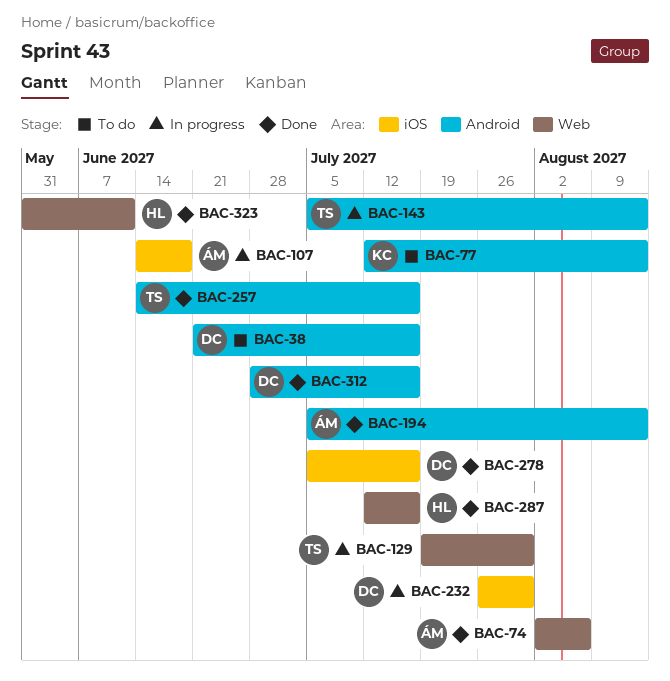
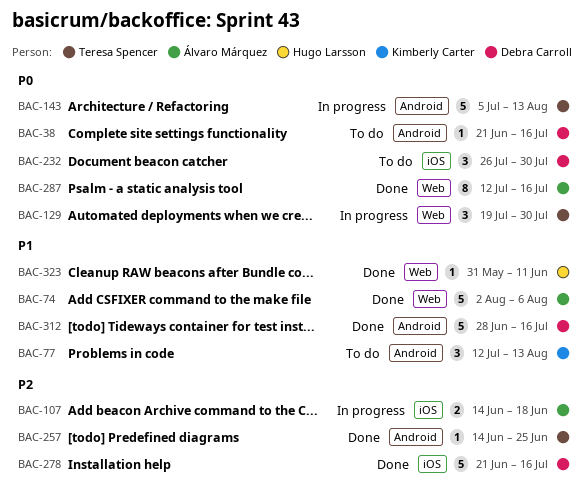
BAC-194: present -> none
BAC-232, status: In progress -> To do
BAC-257, due: Jul 16 -> Jun 25
BAC-278, start: Jul 5 -> Jun 21
BAC-287, owner: Hugo Larsson -> Álvaro Márquez

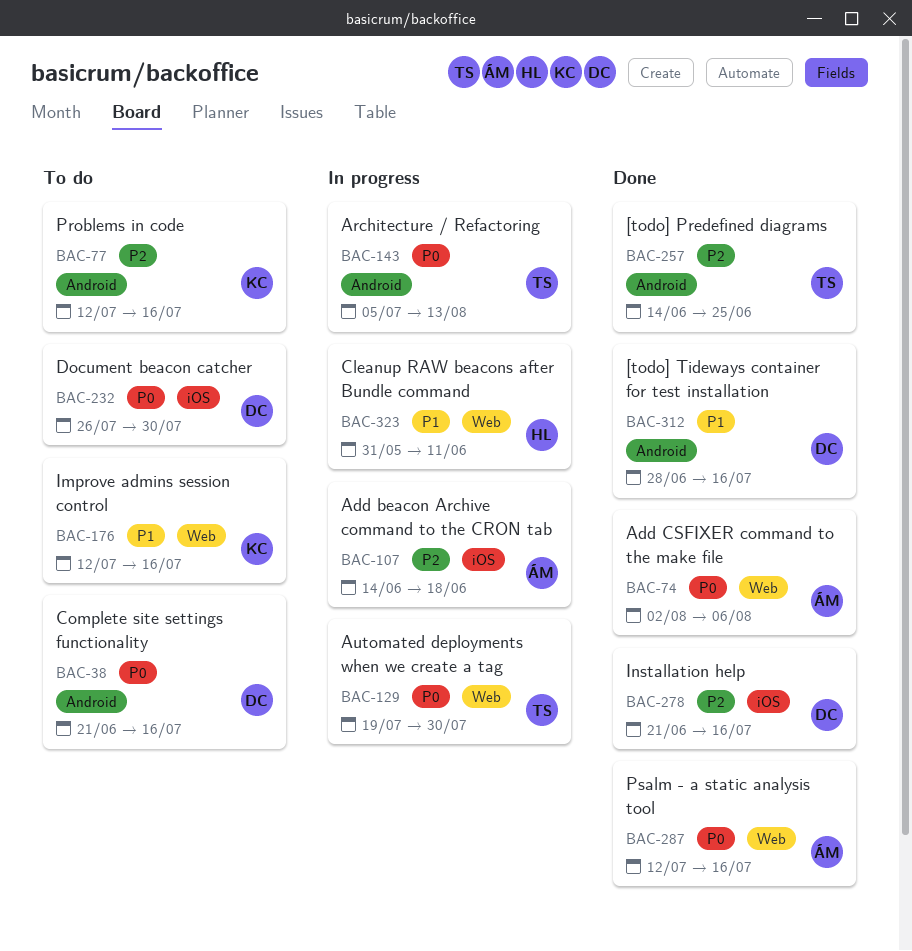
BAC-74, priority: P1 -> P0
BAC-77, priority: P1 -> P2
BAC-77, due: Aug 13 -> Jul 16
BAC-176: none -> present
BAC-323, status: Done -> In progress

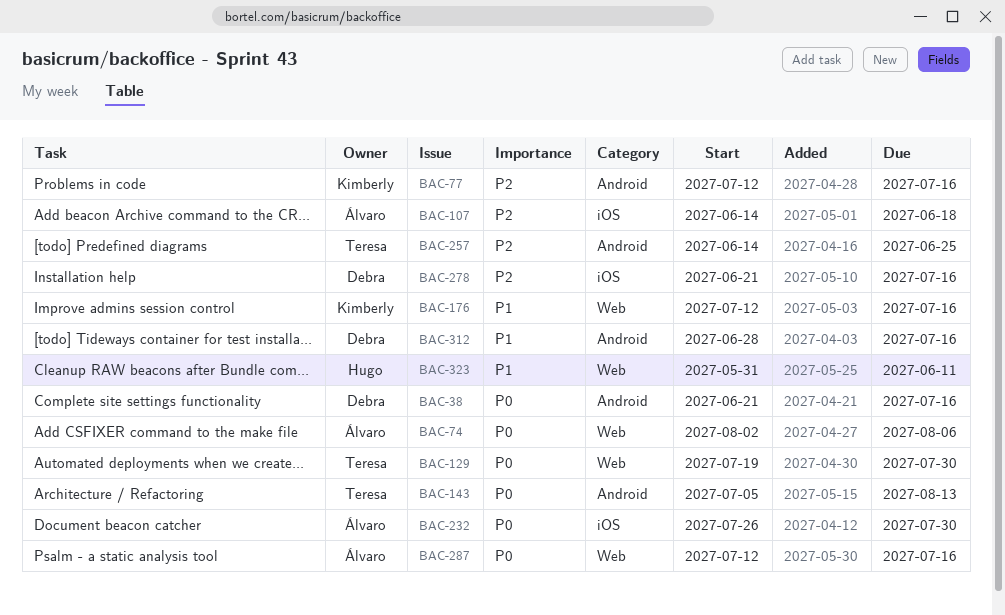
BAC-232, owner: Debra -> Álvaro

